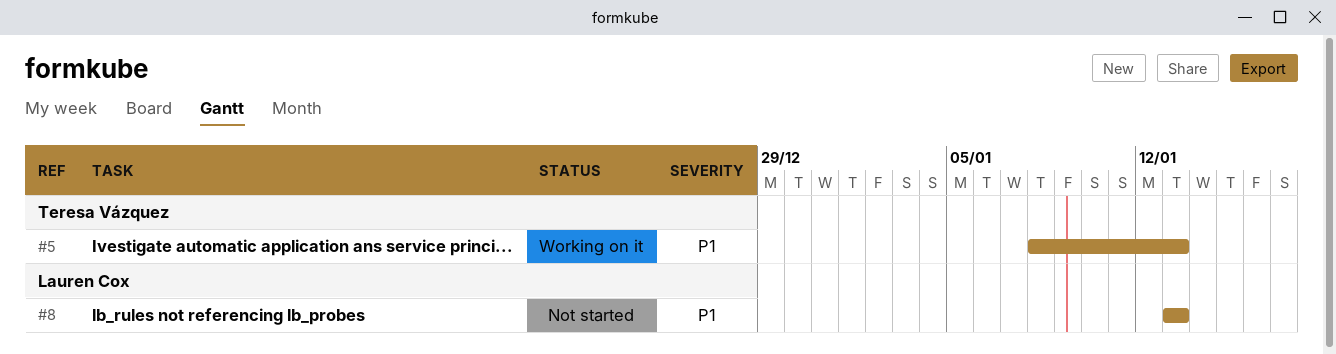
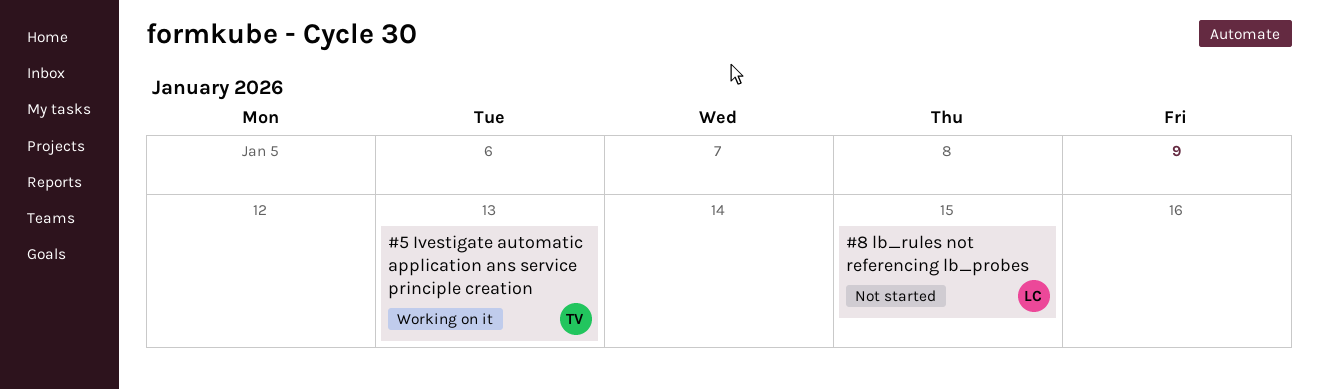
#8, due: Jan 13 -> Jan 15

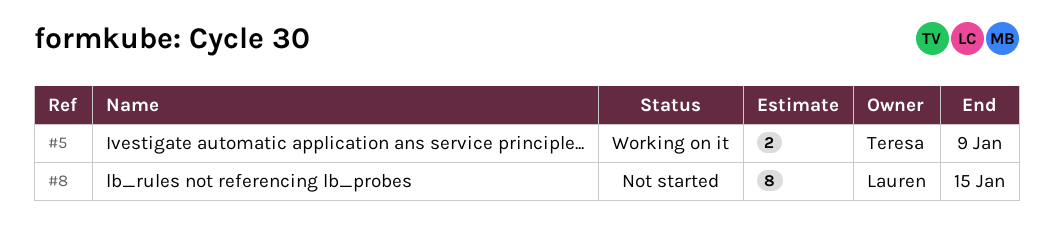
#5, due: Jan 13 -> Jan 9

